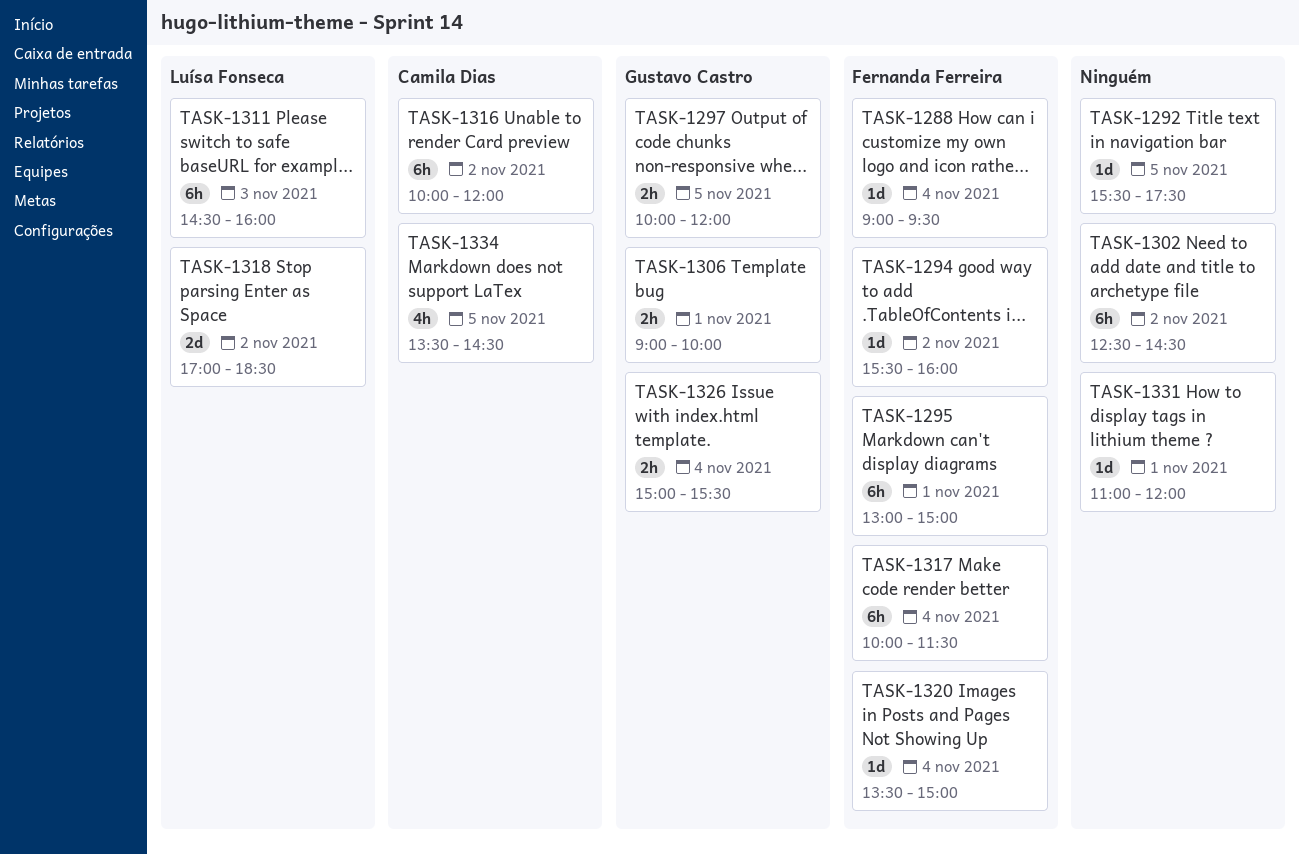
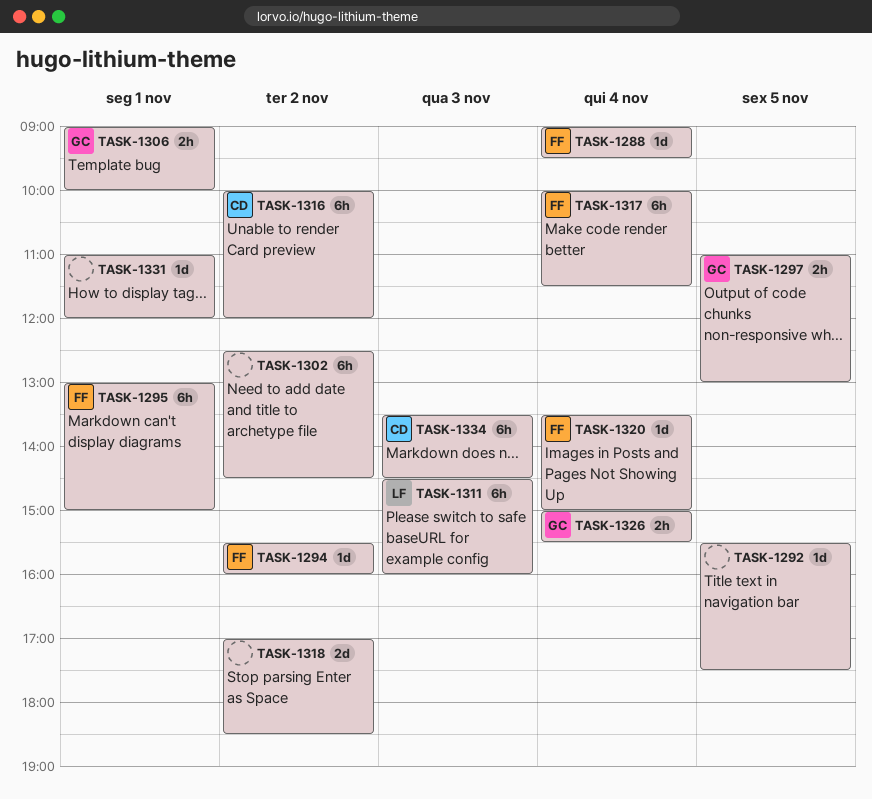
TASK-1297, begins: 10:00 -> 11:00
TASK-1297, ends: 12:00 -> 13:00
TASK-1318, owner: Luísa Fonseca -> none
TASK-1334, estimate: 4h -> 6h
TASK-1334, day: Nov 5 -> Nov 3

